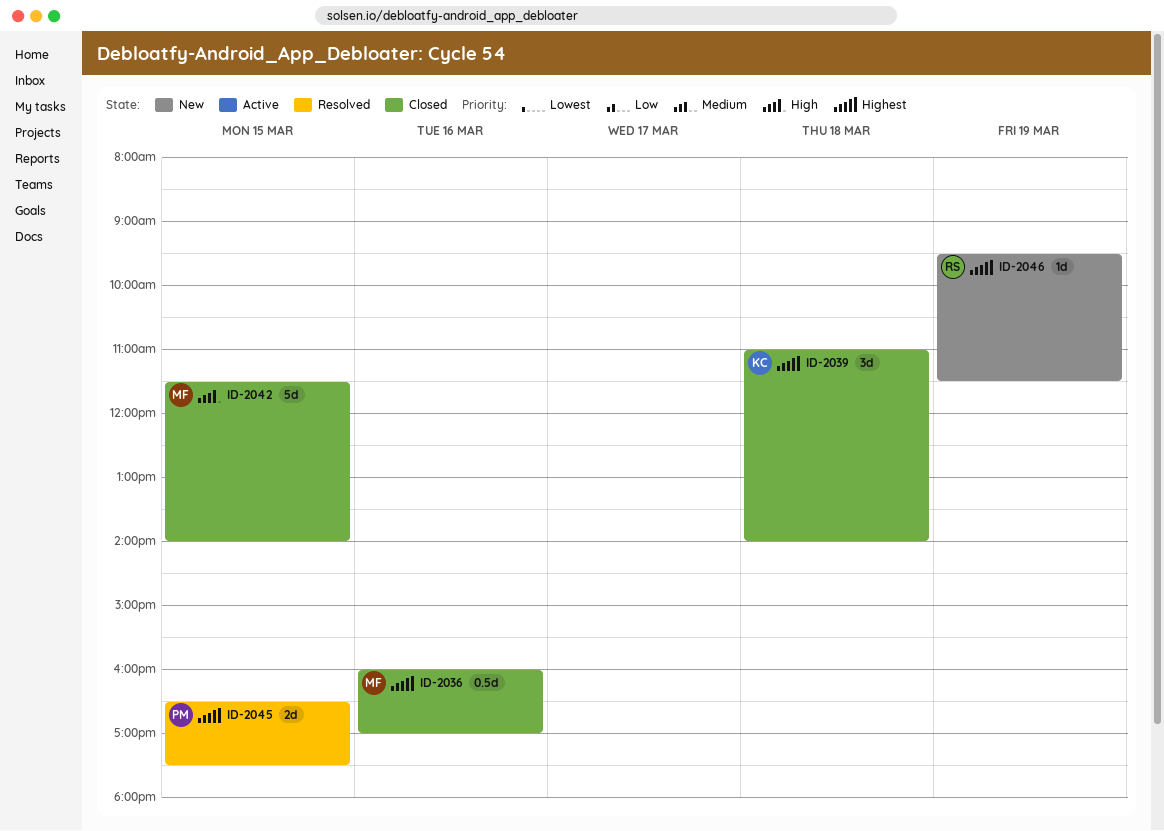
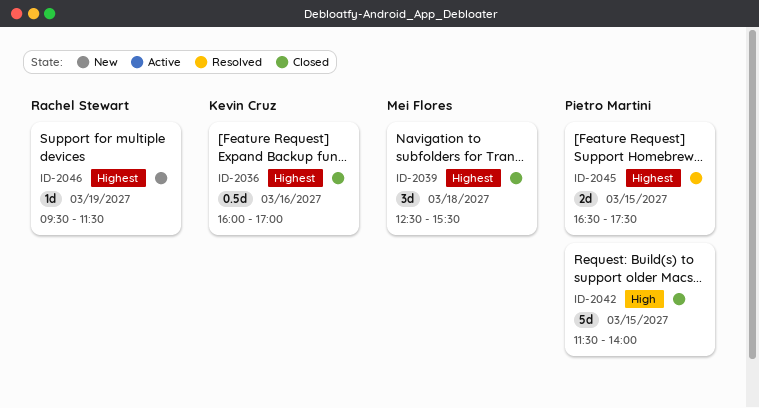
ID-2036, owner: Mei Flores -> Kevin Cruz
ID-2039, owner: Kevin Cruz -> Mei Flores
ID-2039, begins: 11:00 -> 12:30
ID-2039, ends: 14:00 -> 15:30
ID-2042, owner: Mei Flores -> Pietro Martini

